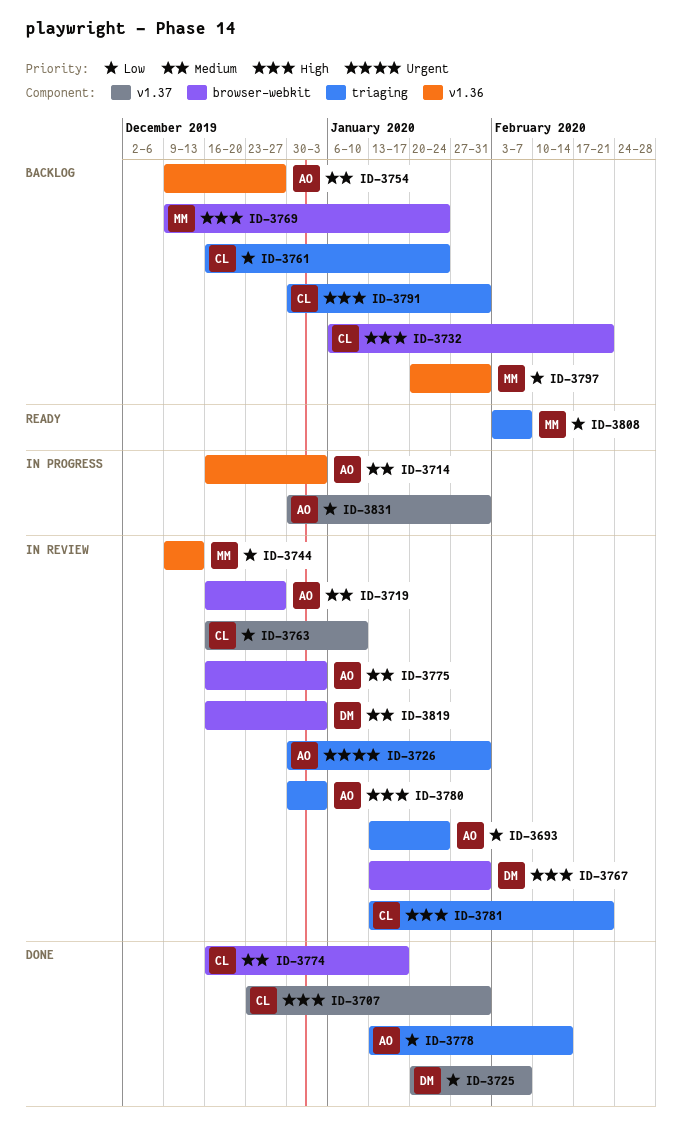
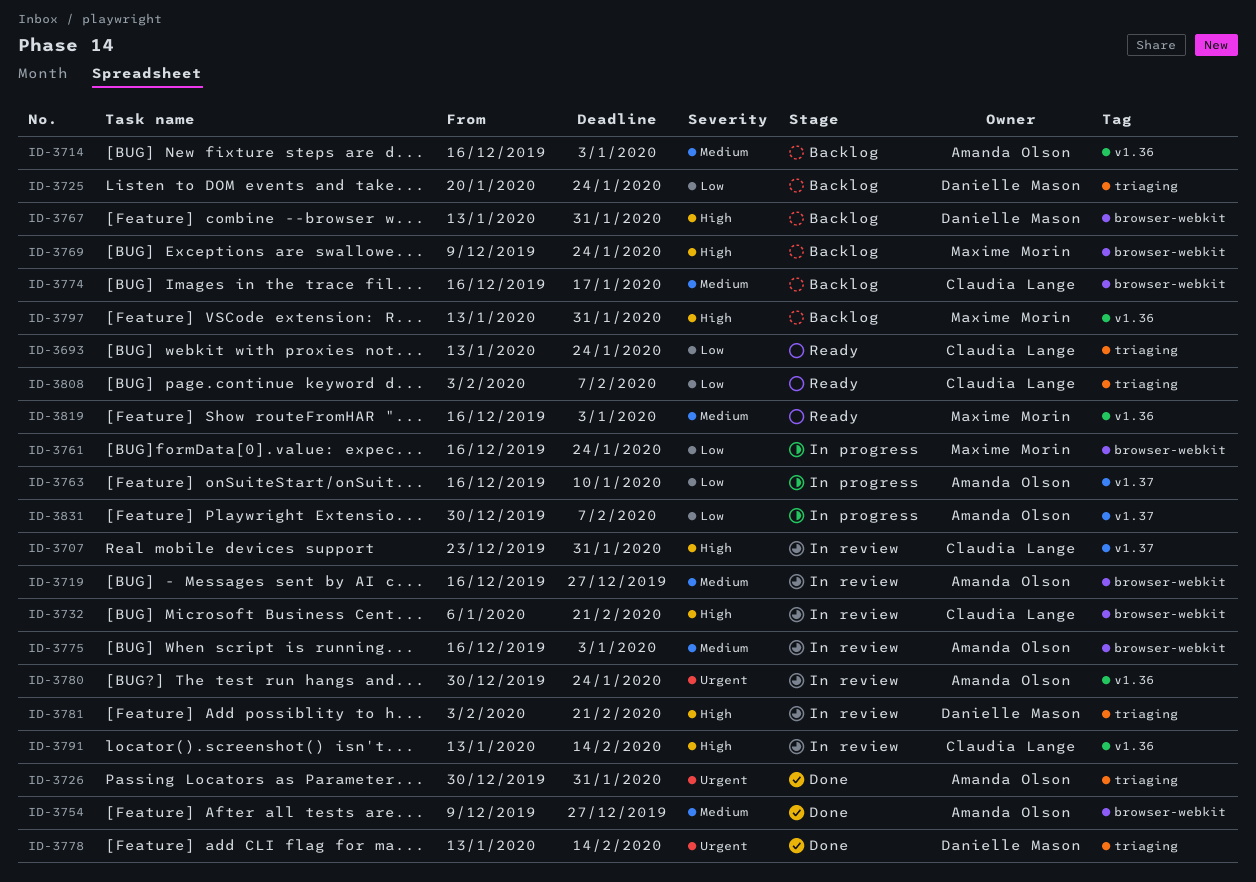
ID-3693, status: In review -> Ready
ID-3693, owner: Amanda Olson -> Claudia Lange
ID-3707, status: Done -> In review
ID-3714, status: In progress -> Backlog
ID-3725, status: Done -> Backlog
ID-3725, label: v1.37 -> triaging
ID-3725, due: Feb 7 -> Jan 24
ID-3726, status: In review -> Done
ID-3732, status: Backlog -> In review
ID-3744: present -> none
ID-3754, status: Backlog -> Done
ID-3754, label: v1.36 -> browser-webkit
ID-3761, status: Backlog -> In progress
ID-3761, owner: Claudia Lange -> Maxime Morin
ID-3761, label: triaging -> browser-webkit
ID-3763, status: In review -> In progress
ID-3763, owner: Claudia Lange -> Amanda Olson
ID-3767, status: In review -> Backlog
ID-3774, status: Done -> Backlog
ID-3778, owner: Amanda Olson -> Danielle Mason
ID-3778, priority: Low -> Urgent
ID-3780, priority: High -> Urgent
ID-3780, label: triaging -> v1.36
ID-3780, due: Jan 3 -> Jan 24
ID-3781, owner: Claudia Lange -> Danielle Mason
ID-3781, start: Jan 13 -> Feb 3
ID-3791, status: Backlog -> In review
ID-3791, label: triaging -> v1.36
ID-3791, start: Dec 30 -> Jan 13
ID-3791, due: Jan 31 -> Feb 14
ID-3797, priority: Low -> High
ID-3797, start: Jan 20 -> Jan 13
ID-3808, owner: Maxime Morin -> Claudia Lange
ID-3819, status: In review -> Ready
ID-3819, owner: Danielle Mason -> Maxime Morin
ID-3819, label: browser-webkit -> v1.36
ID-3831, due: Jan 31 -> Feb 7

